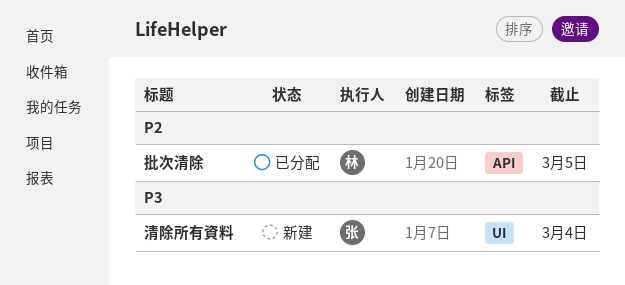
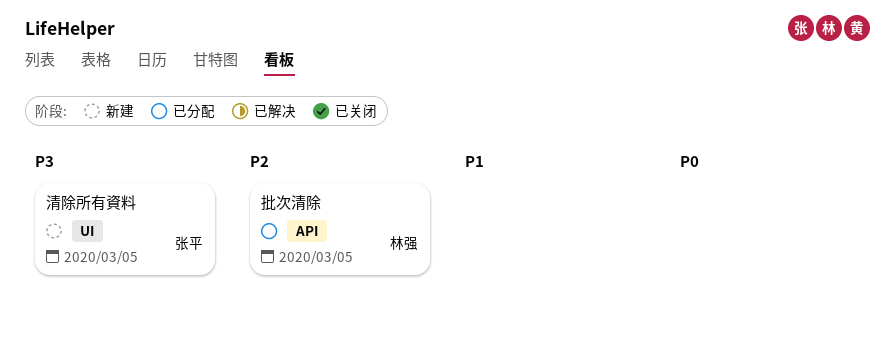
清除所有資料, due: Mar 4 -> Mar 5

